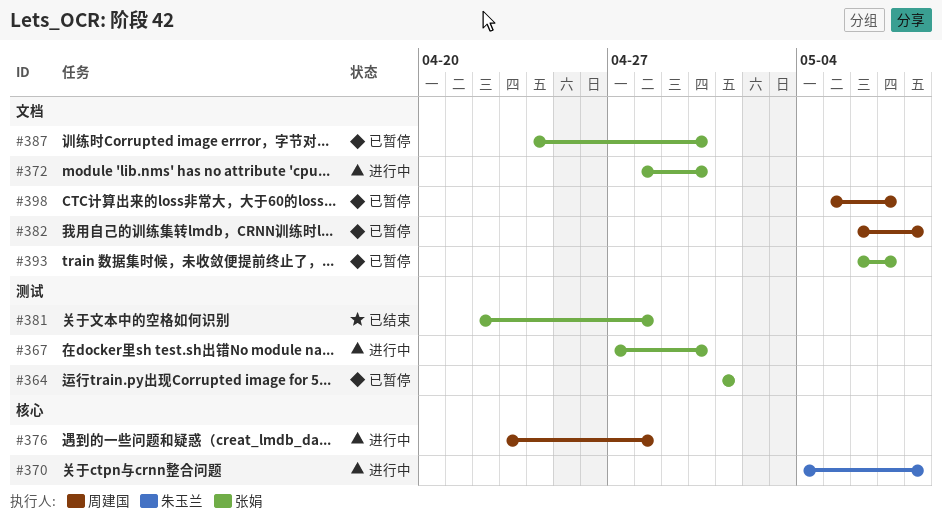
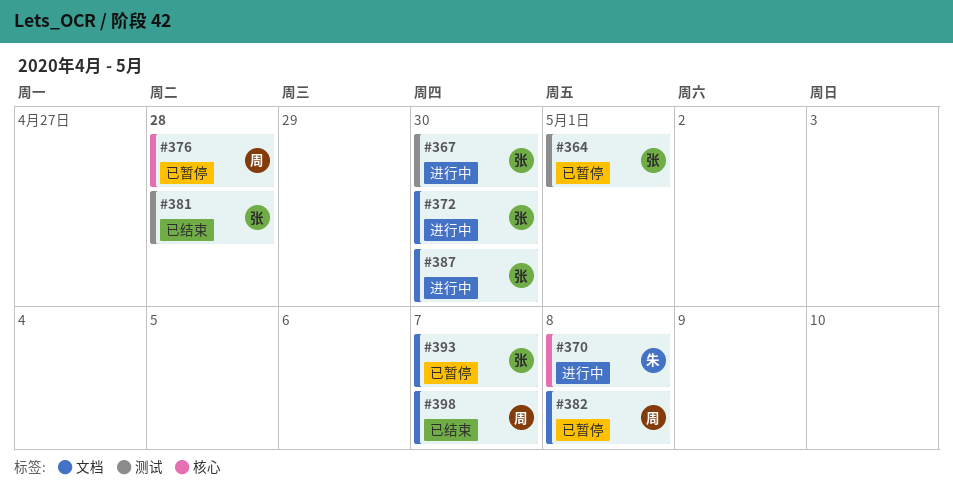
#376, status: 进行中 -> 已暂停
#387, status: 已暂停 -> 进行中
#398, status: 已暂停 -> 已结束

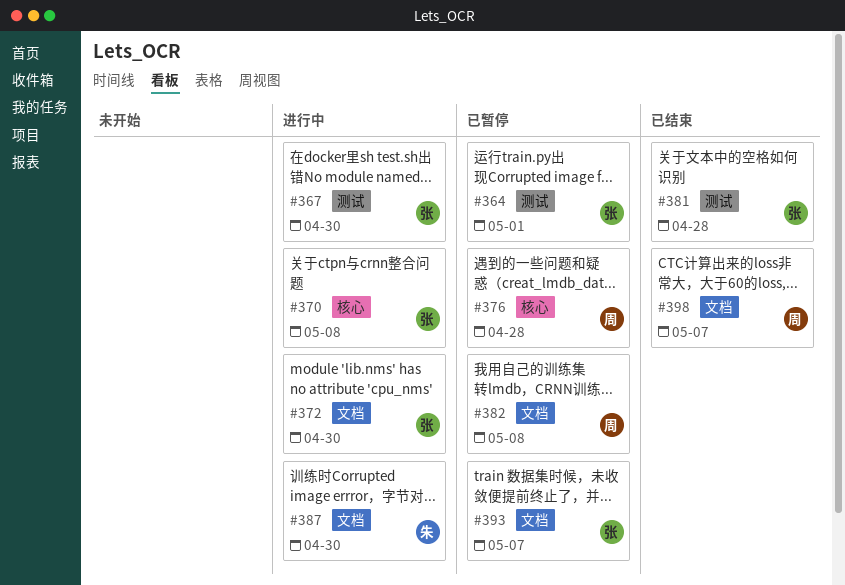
#370, owner: 朱 -> 张
#387, owner: 张 -> 朱

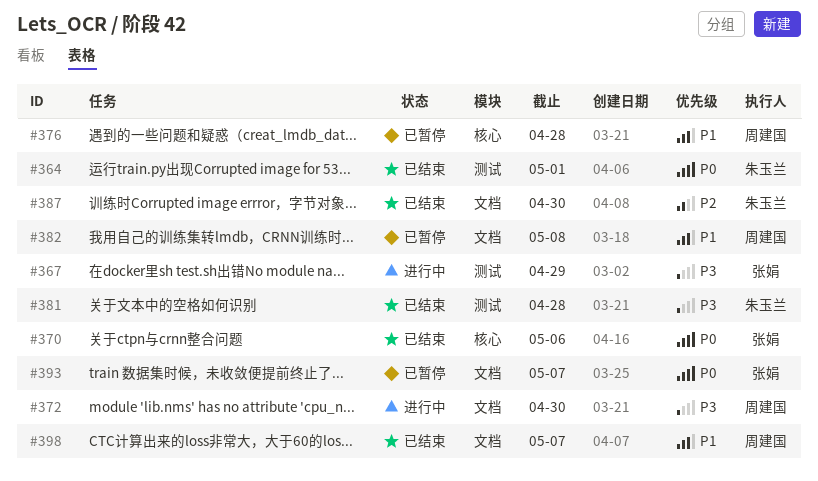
#364, status: 已暂停 -> 已结束
#364, owner: 张娟 -> 朱玉兰
#367, due: Apr 30 -> Apr 29
#370, status: 进行中 -> 已结束
#370, due: May 8 -> May 6
#372, owner: 张娟 -> 周建国
#381, owner: 张娟 -> 朱玉兰
#387, status: 进行中 -> 已结束

